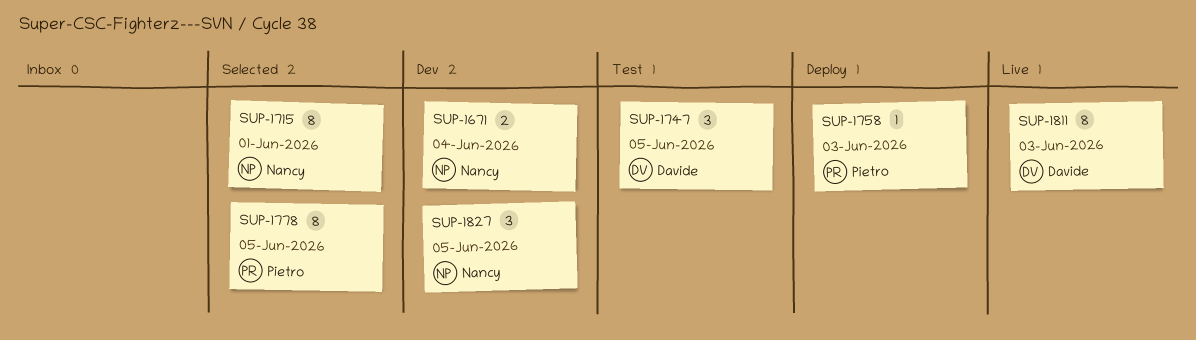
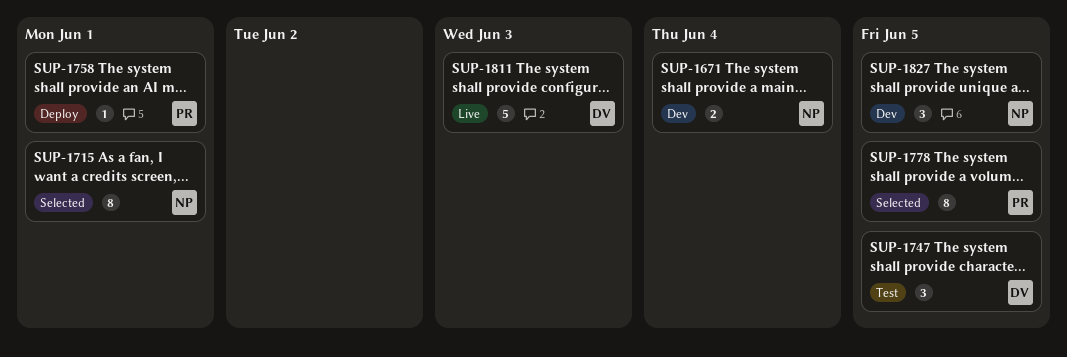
SUP-1758, due: Jun 3 -> Jun 1
SUP-1811, estimate: 8 -> 5

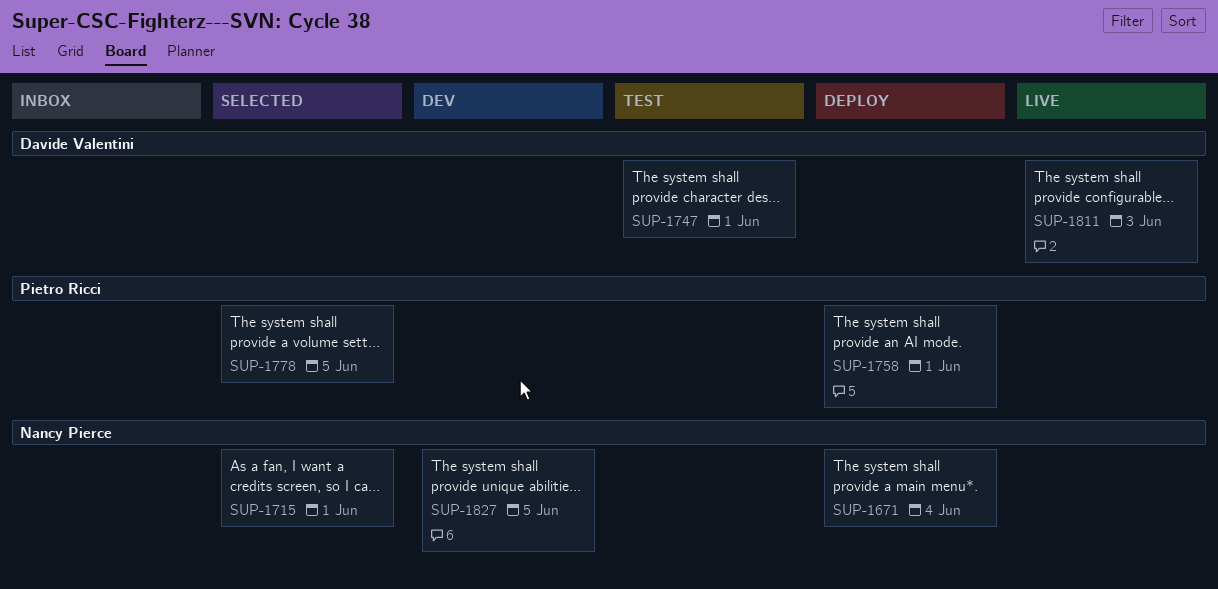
SUP-1671, status: Dev -> Deploy
SUP-1747, due: Jun 5 -> Jun 1

